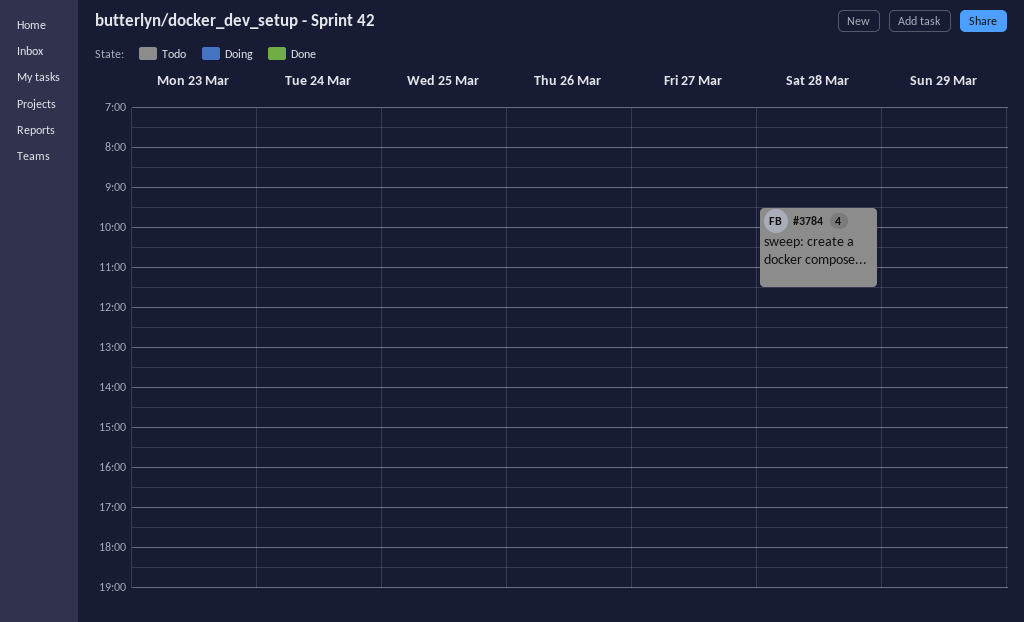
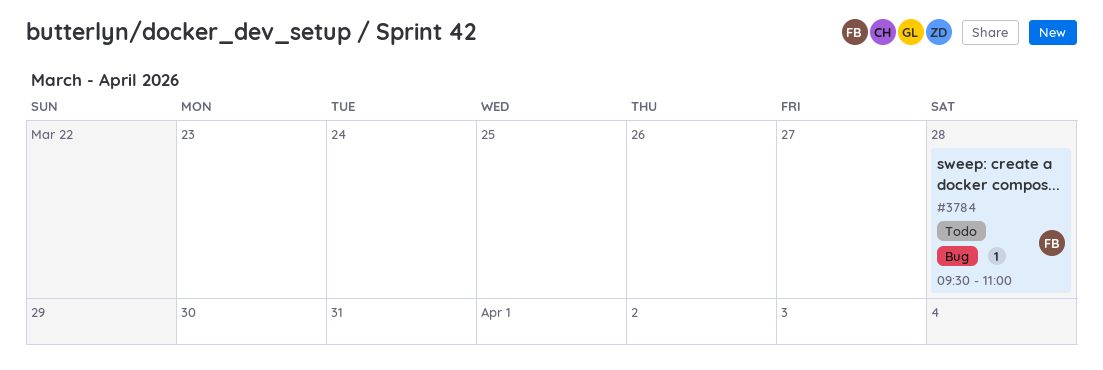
#3784, estimate: 4 -> 1
#3784, ends: 11:30 -> 11:00

